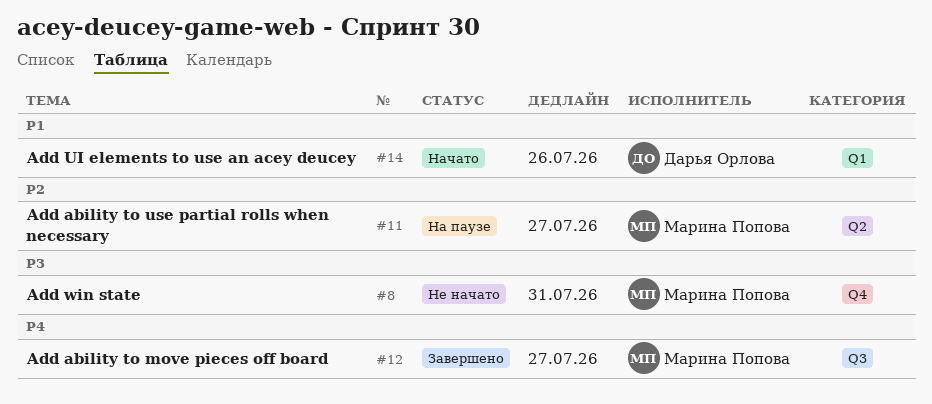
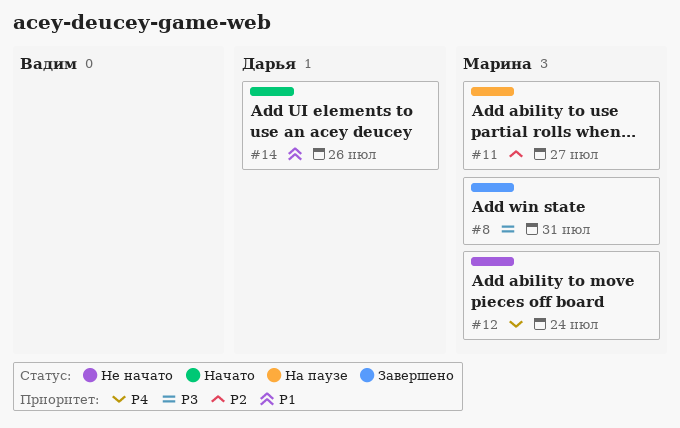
#8, status: Не начато -> Завершено
#12, status: Завершено -> Не начато
#12, due: Jul 27 -> Jul 24

